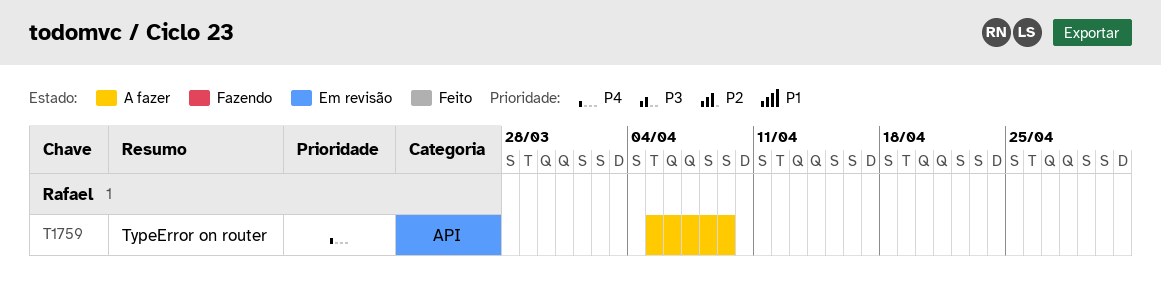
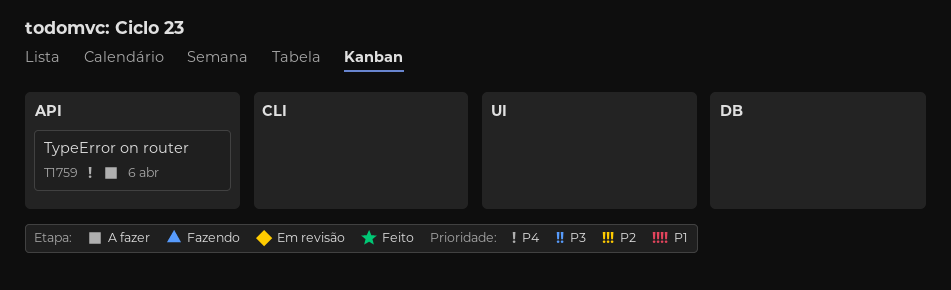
T1759, due: Apr 9 -> Apr 6

